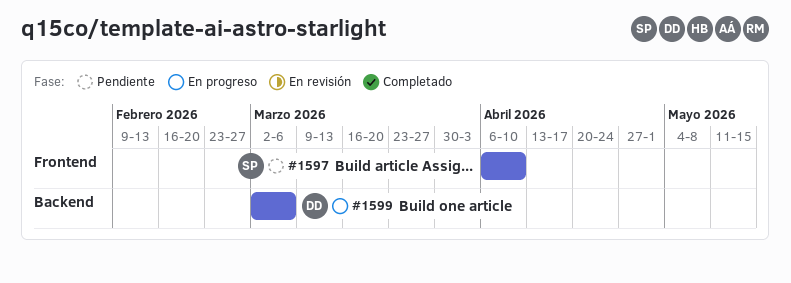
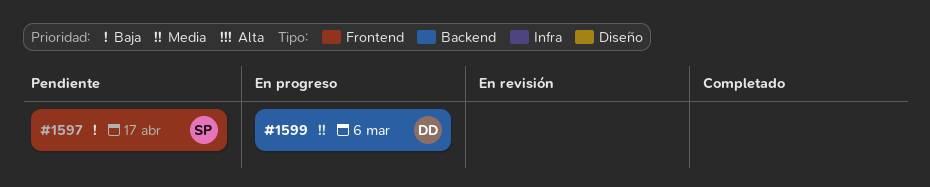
#1597, due: Apr 10 -> Apr 17

